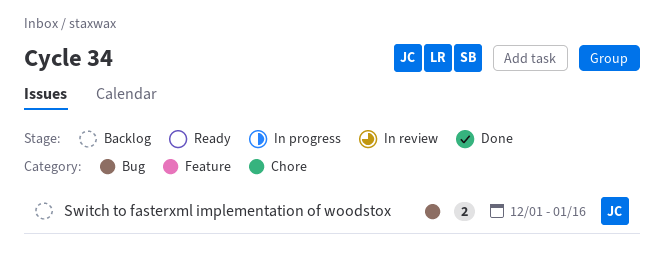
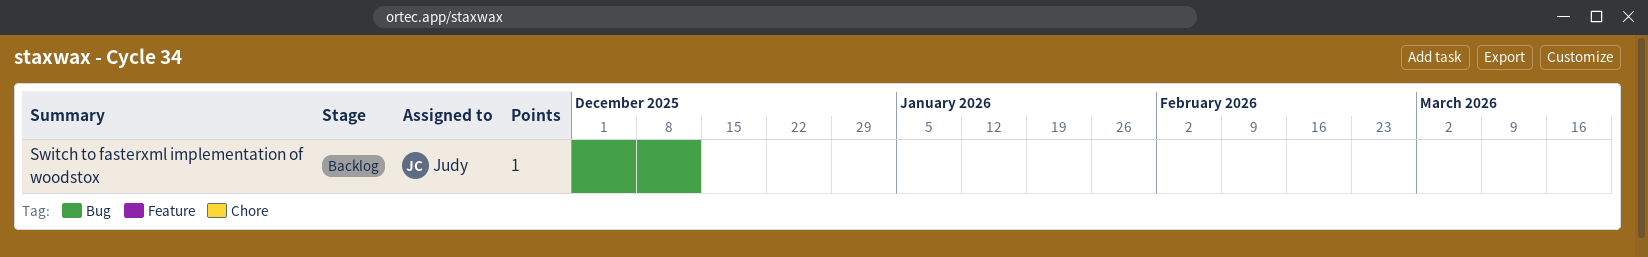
Switch to fasterxml implementation of woodstox, estimate: 2 -> 1
Switch to fasterxml implementation of woodstox, due: Jan 16 -> Dec 12

